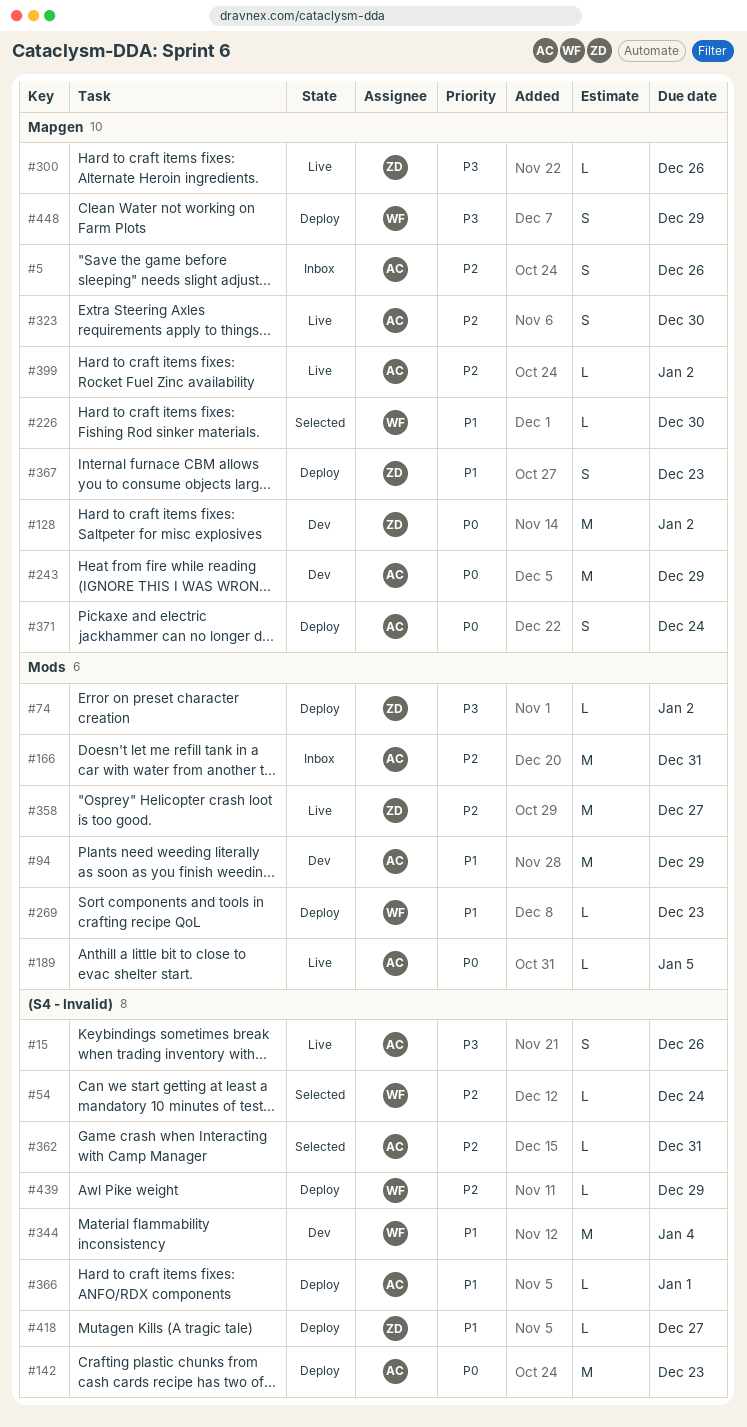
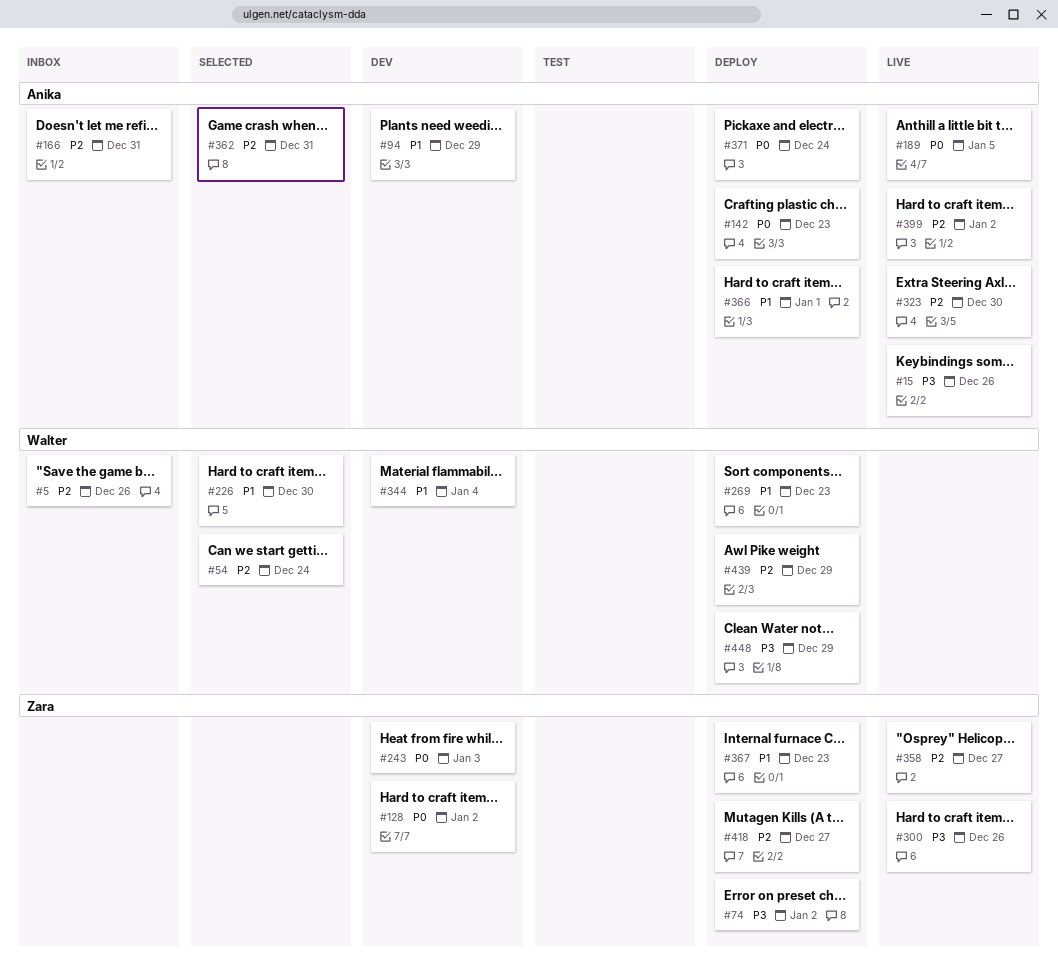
#5, owner: Anika -> Walter
#243, owner: Anika -> Zara
#243, due: Dec 29 -> Jan 3
#418, priority: P1 -> P2

